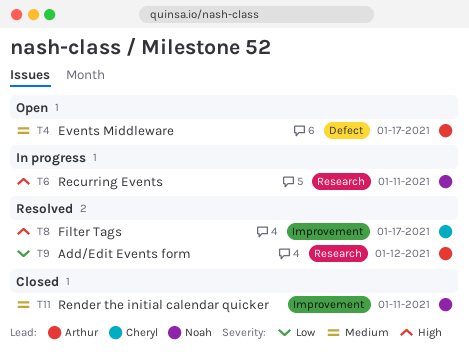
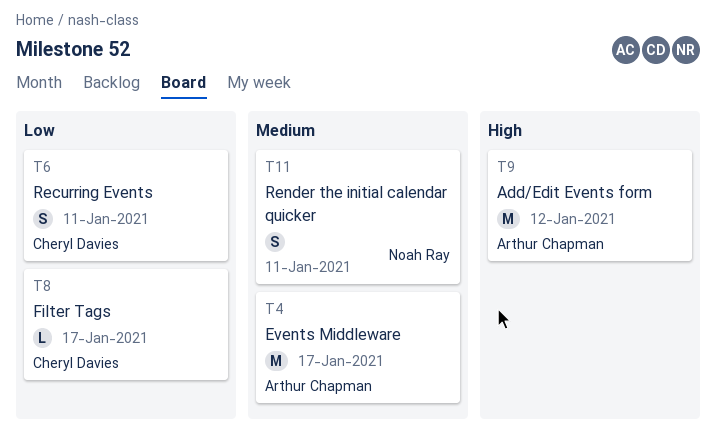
T6, owner: Noah Ray -> Cheryl Davies
T6, priority: High -> Low
T8, priority: High -> Low
T9, priority: Low -> High

